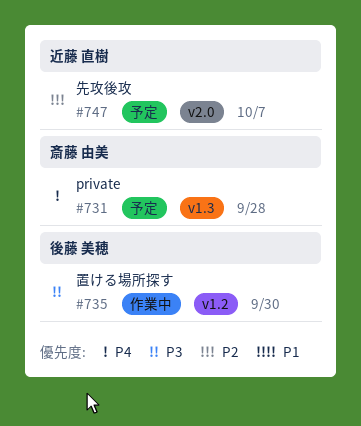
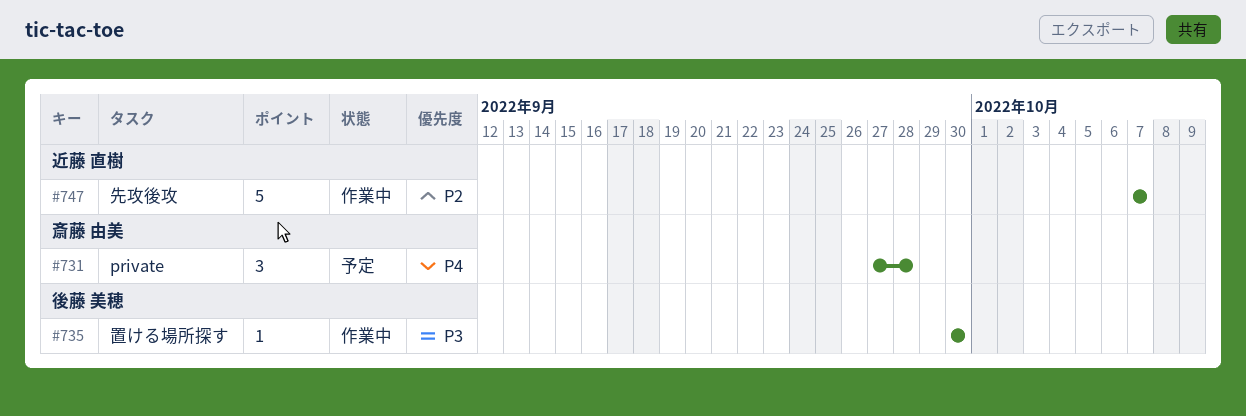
#747, status: 予定 -> 作業中

